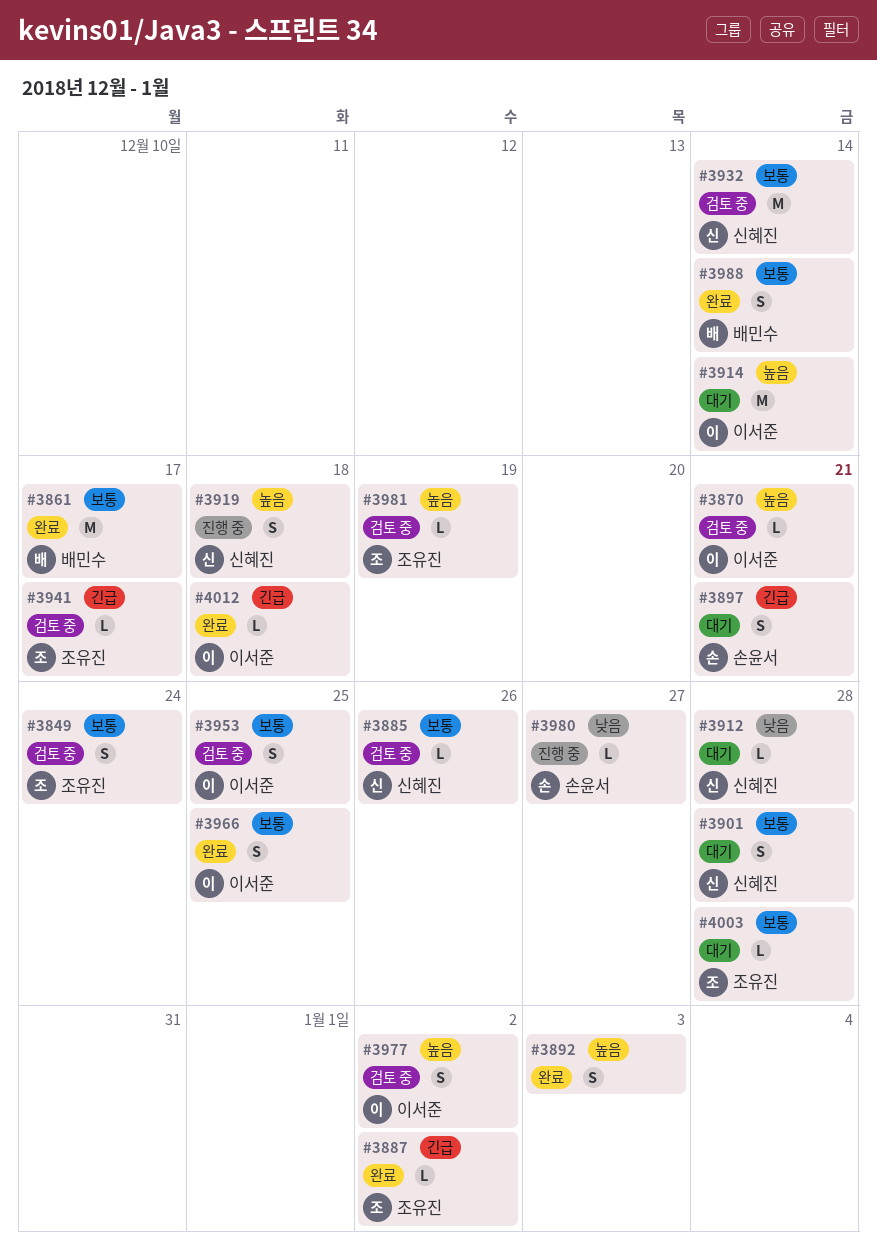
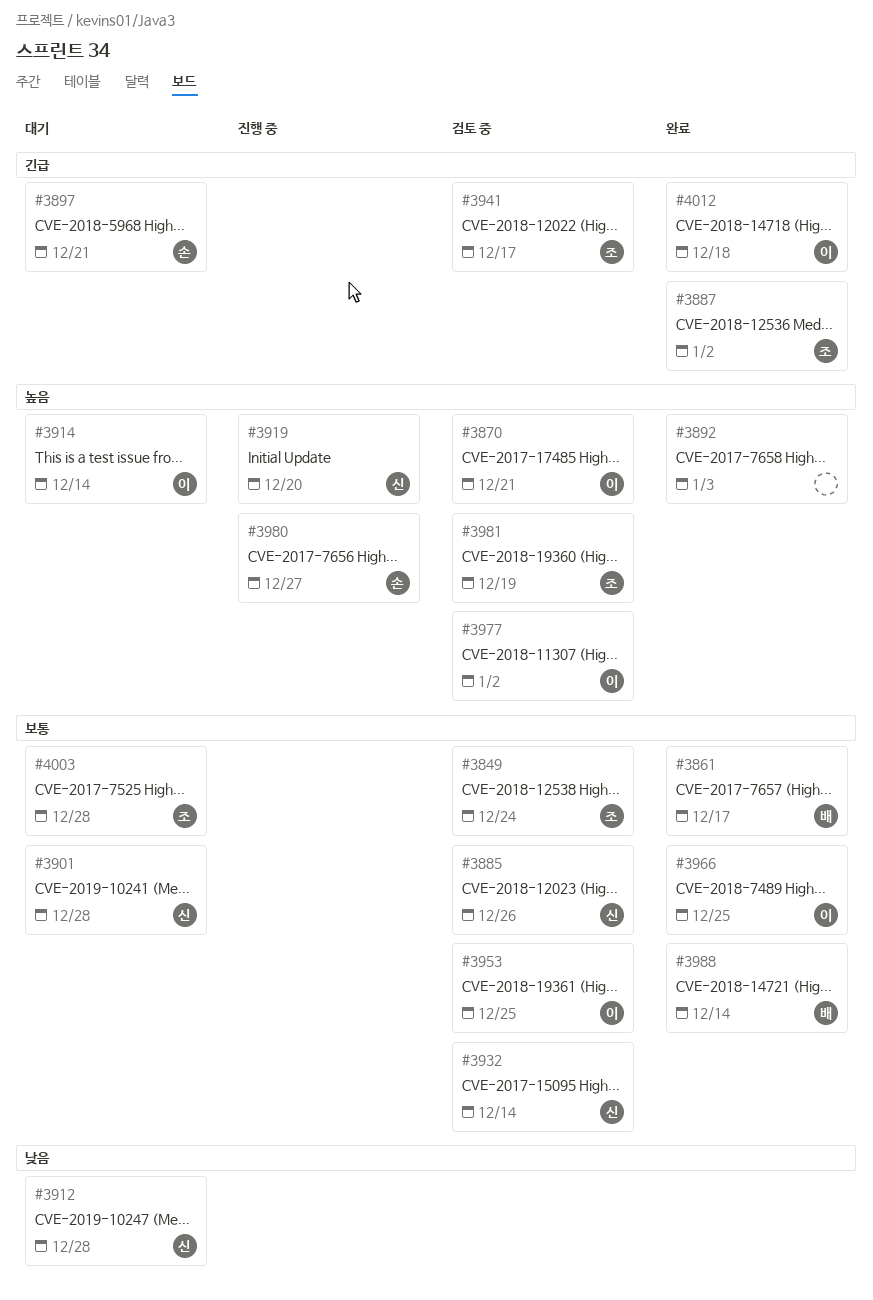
#3919, due: Dec 18 -> Dec 20
#3980, priority: 낮음 -> 높음

